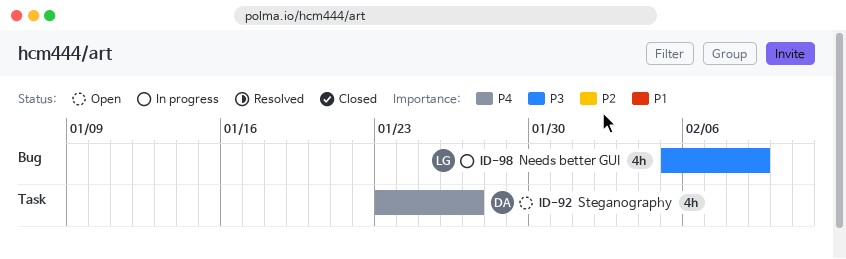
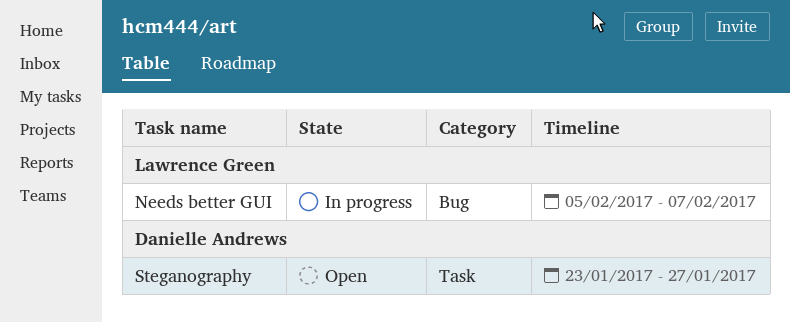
Needs better GUI, due: Feb 9 -> Feb 7

